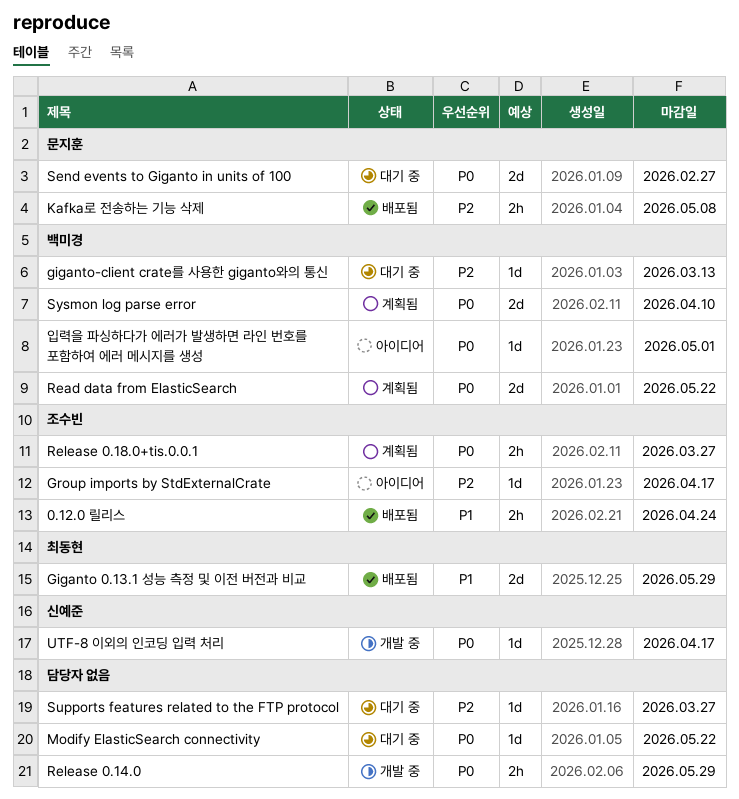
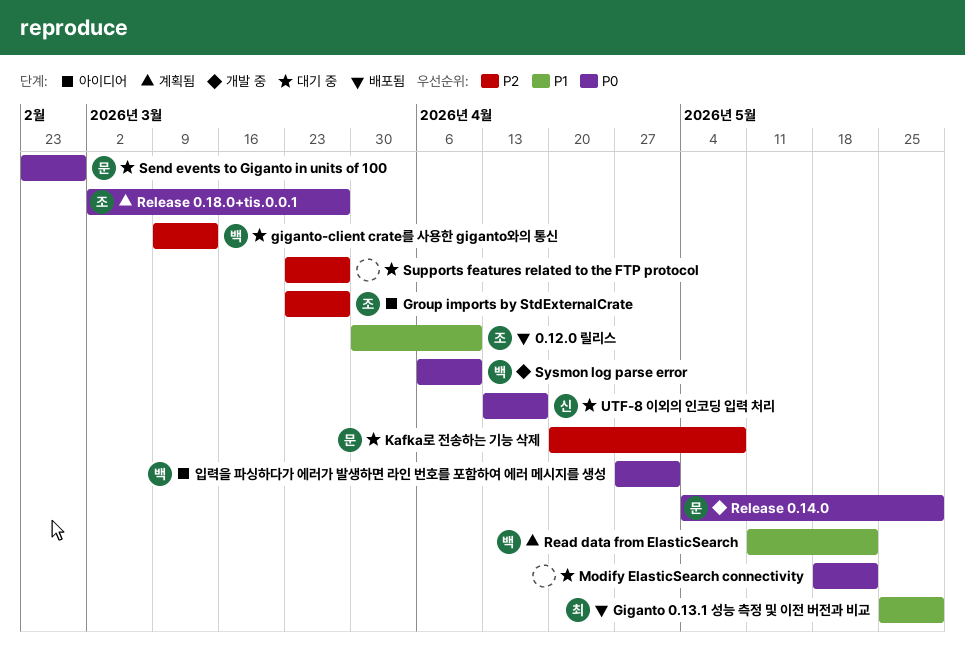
0.12.0 릴리스, due: Apr 24 -> Apr 10
Group imports by StdExternalCrate, due: Apr 17 -> Mar 27
Kafka로 전송하는 기능 삭제, status: 배포됨 -> 대기 중
Read data from ElasticSearch, priority: P0 -> P1
Release 0.14.0, owner: none -> 문지훈
Sysmon log parse error, status: 계획됨 -> 개발 중
UTF-8 이외의 인코딩 입력 처리, status: 개발 중 -> 대기 중

